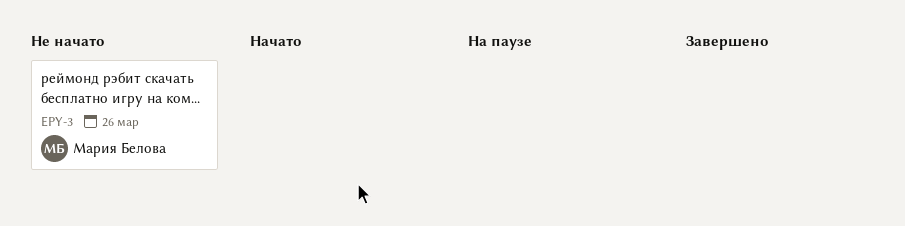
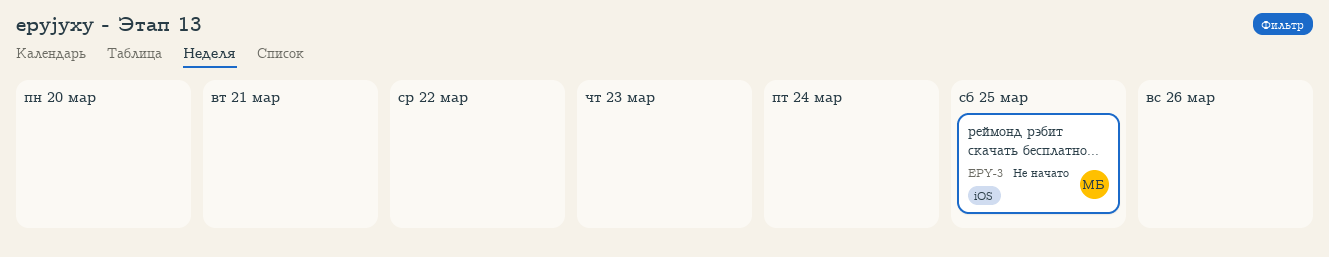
EPY-3, due: Mar 26 -> Mar 25

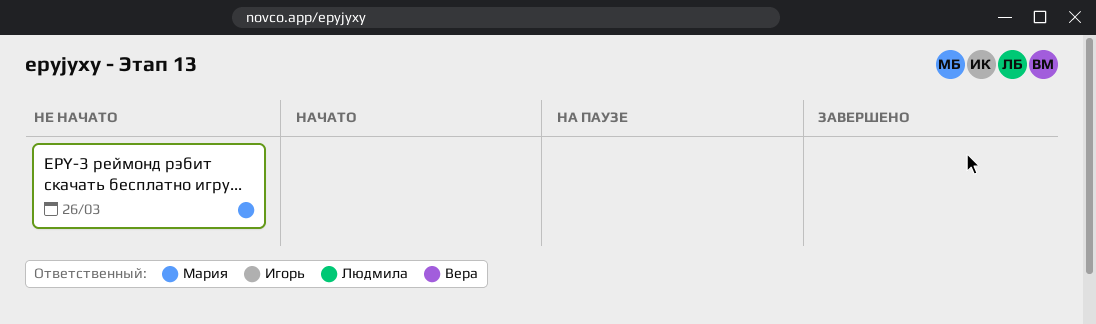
EPY-3, due: Mar 25 -> Mar 26

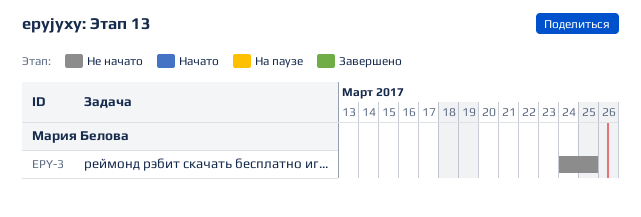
EPY-3, due: Mar 26 -> Mar 25

